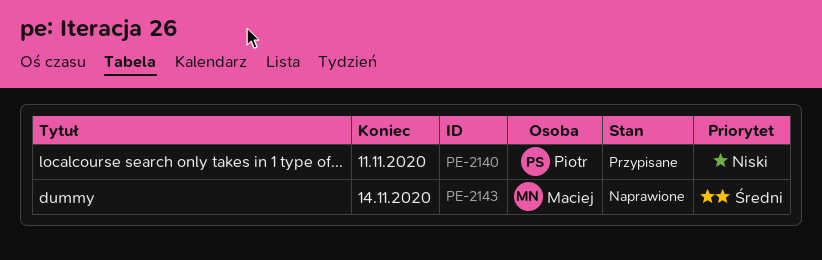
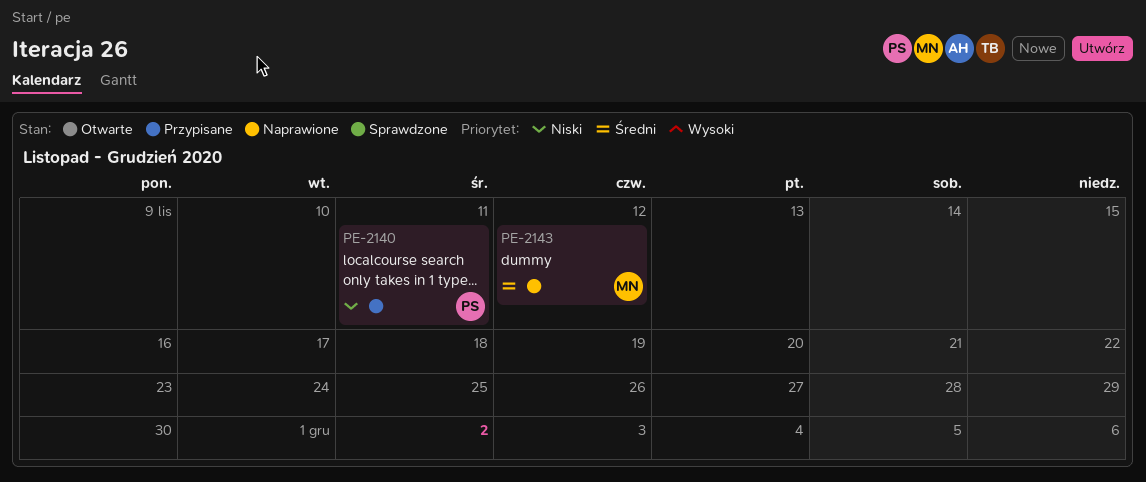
PE-2143, due: Nov 14 -> Nov 12

